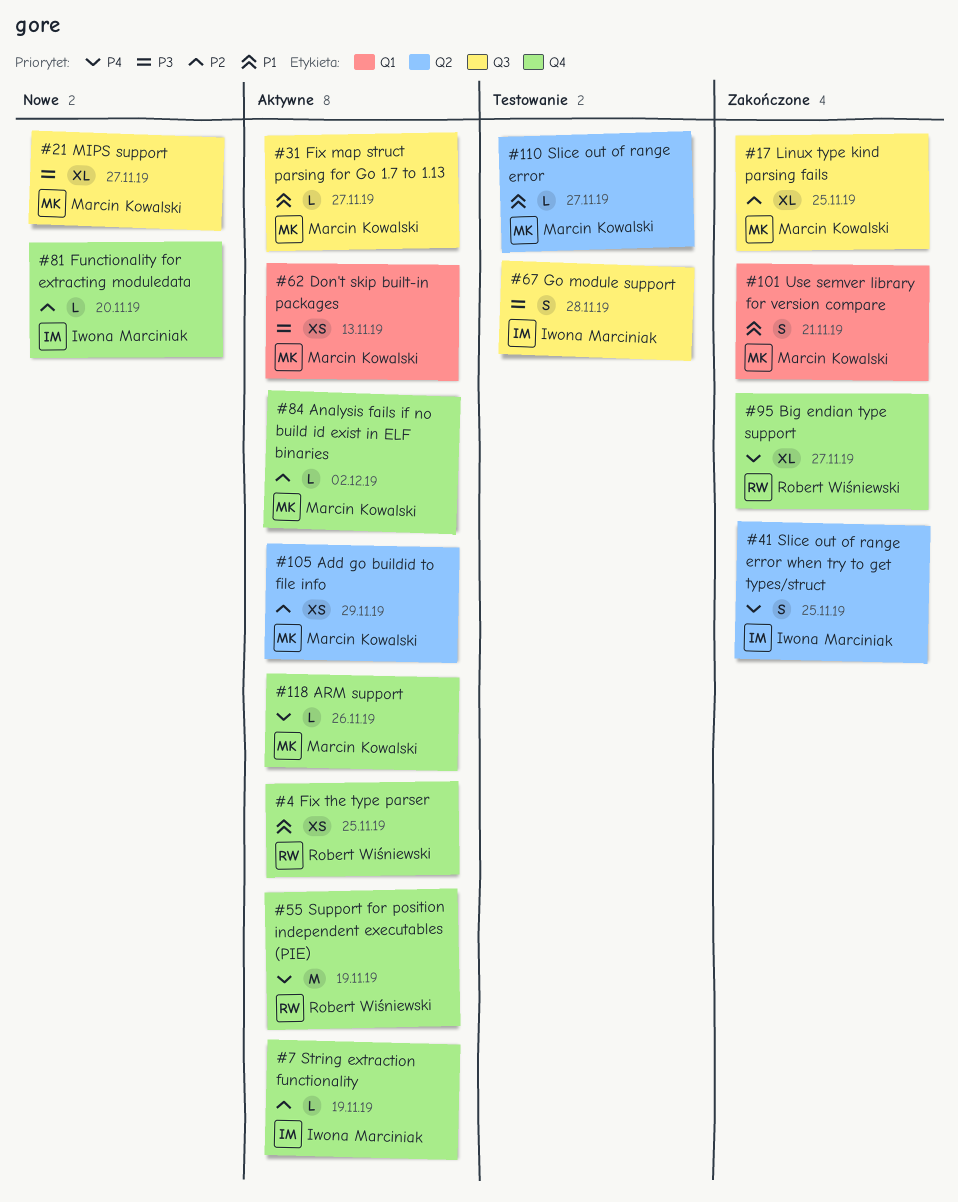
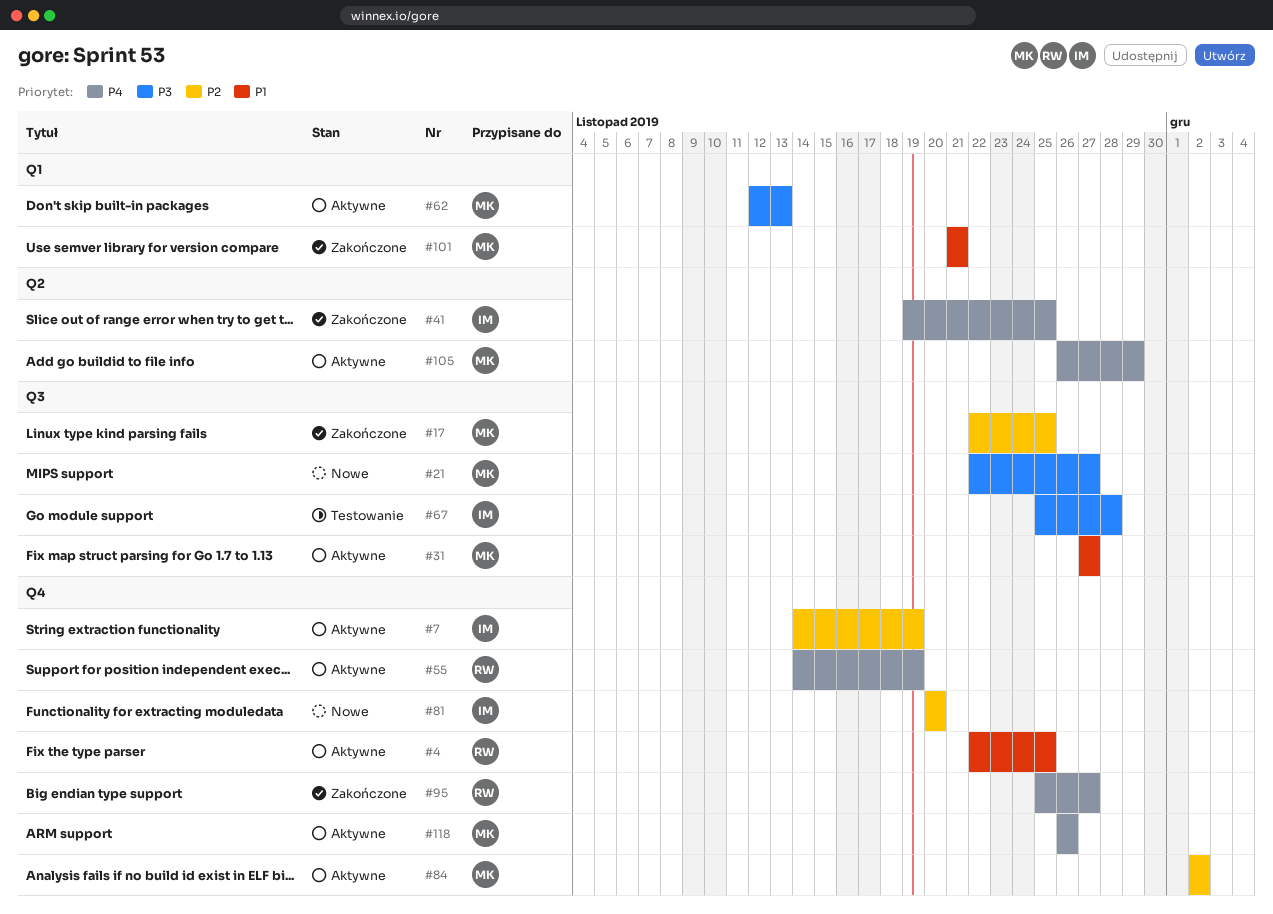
#105, priority: P2 -> P4
#110: present -> none

